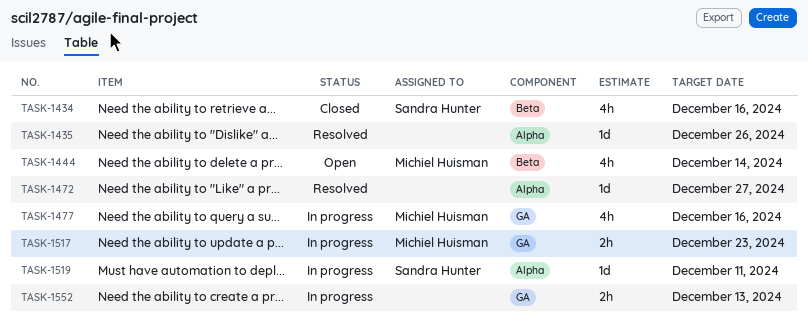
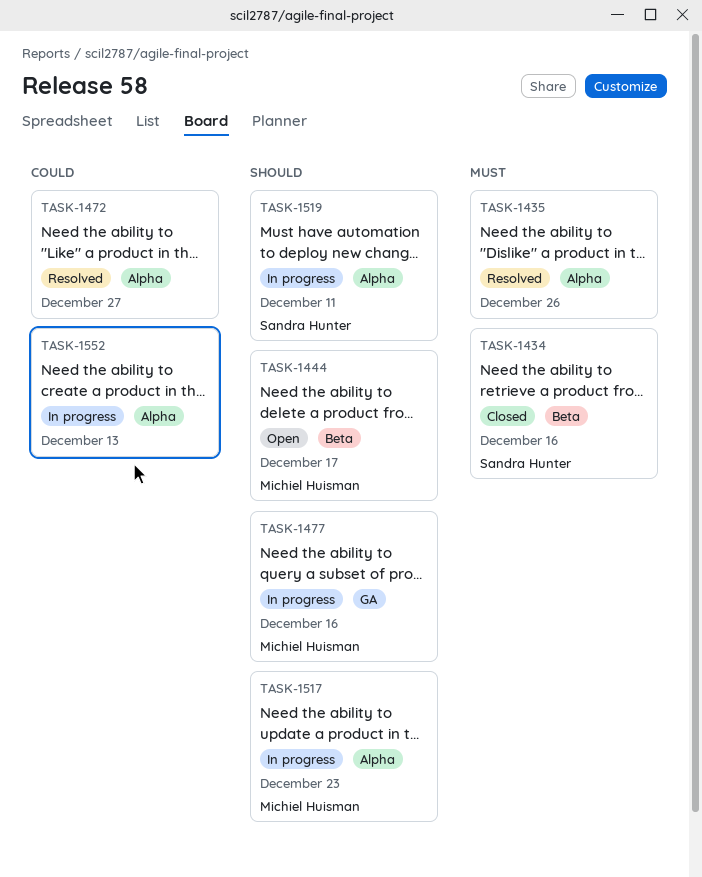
TASK-1444, due: Dec 14 -> Dec 17
TASK-1517, label: GA -> Alpha
TASK-1552, label: GA -> Alpha

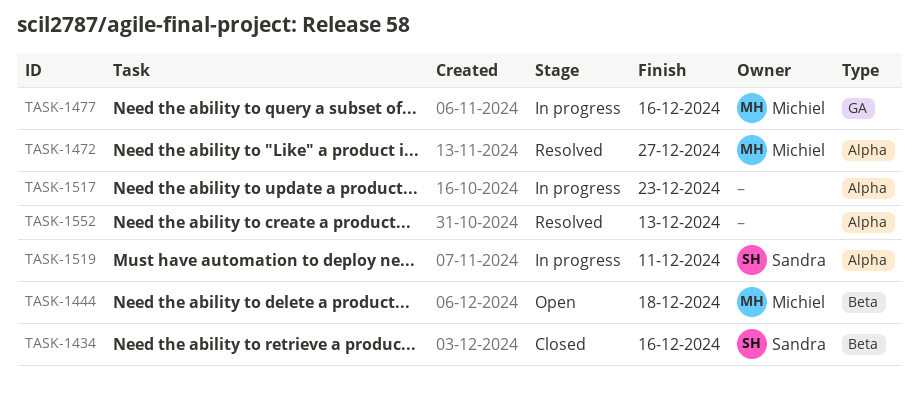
TASK-1435: present -> none
TASK-1444, due: Dec 17 -> Dec 18
TASK-1472, owner: none -> Michiel Huisman
TASK-1517, owner: Michiel Huisman -> none
TASK-1552, status: In progress -> Resolved

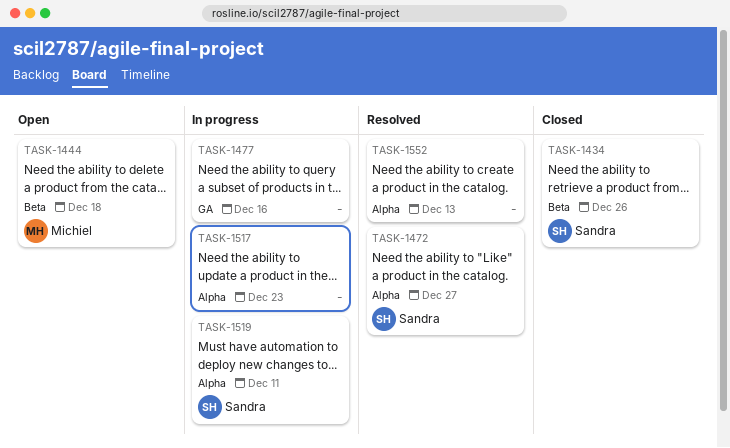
TASK-1434, due: Dec 16 -> Dec 26
TASK-1472, owner: Michiel -> Sandra
TASK-1477, owner: Michiel -> none

